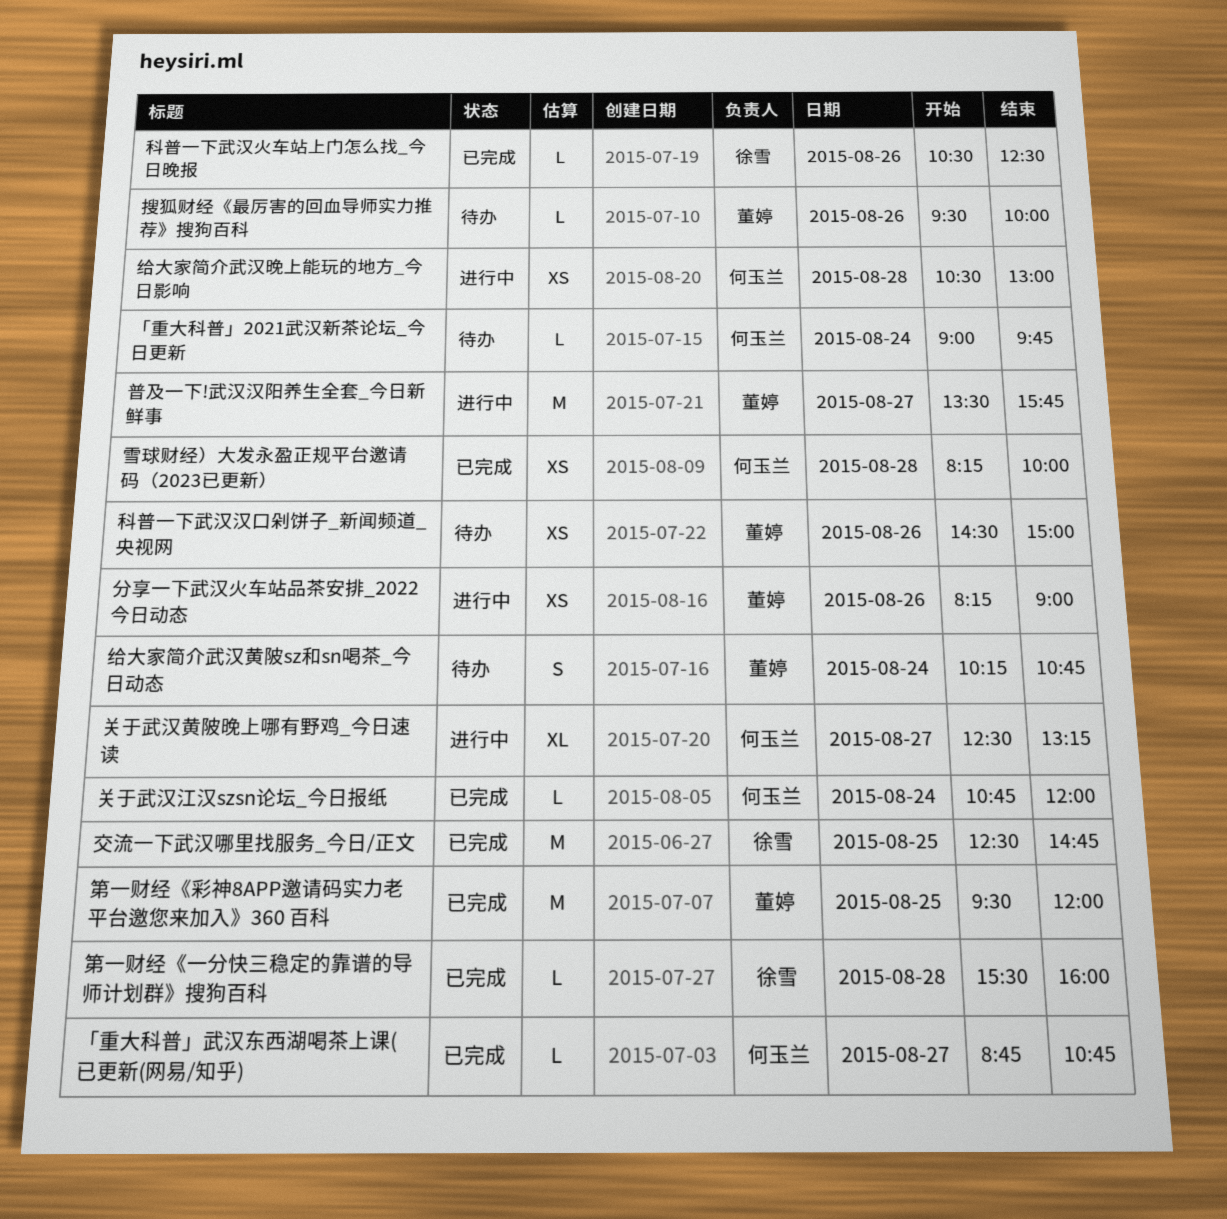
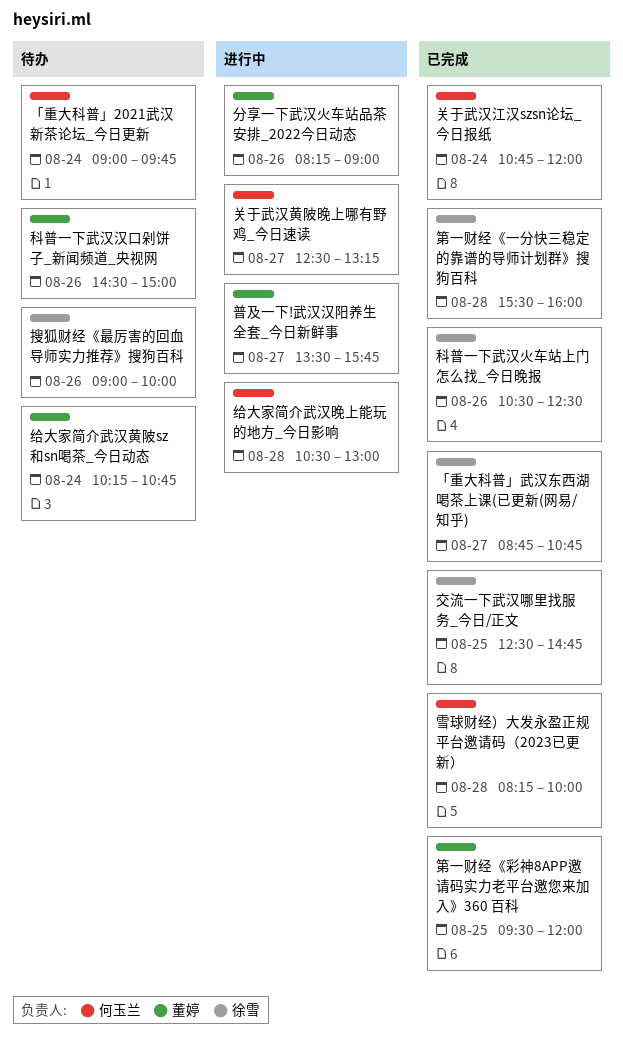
「重大科普」武汉东西湖喝茶上课(已更新(网易/知乎), owner: 何玉兰 -> 徐雪
搜狐财经《最厉害的回血导师实力推荐》搜狗百科, owner: 董婷 -> 徐雪
搜狐财经《最厉害的回血导师实力推荐》搜狗百科, begins: 09:30 -> 09:00

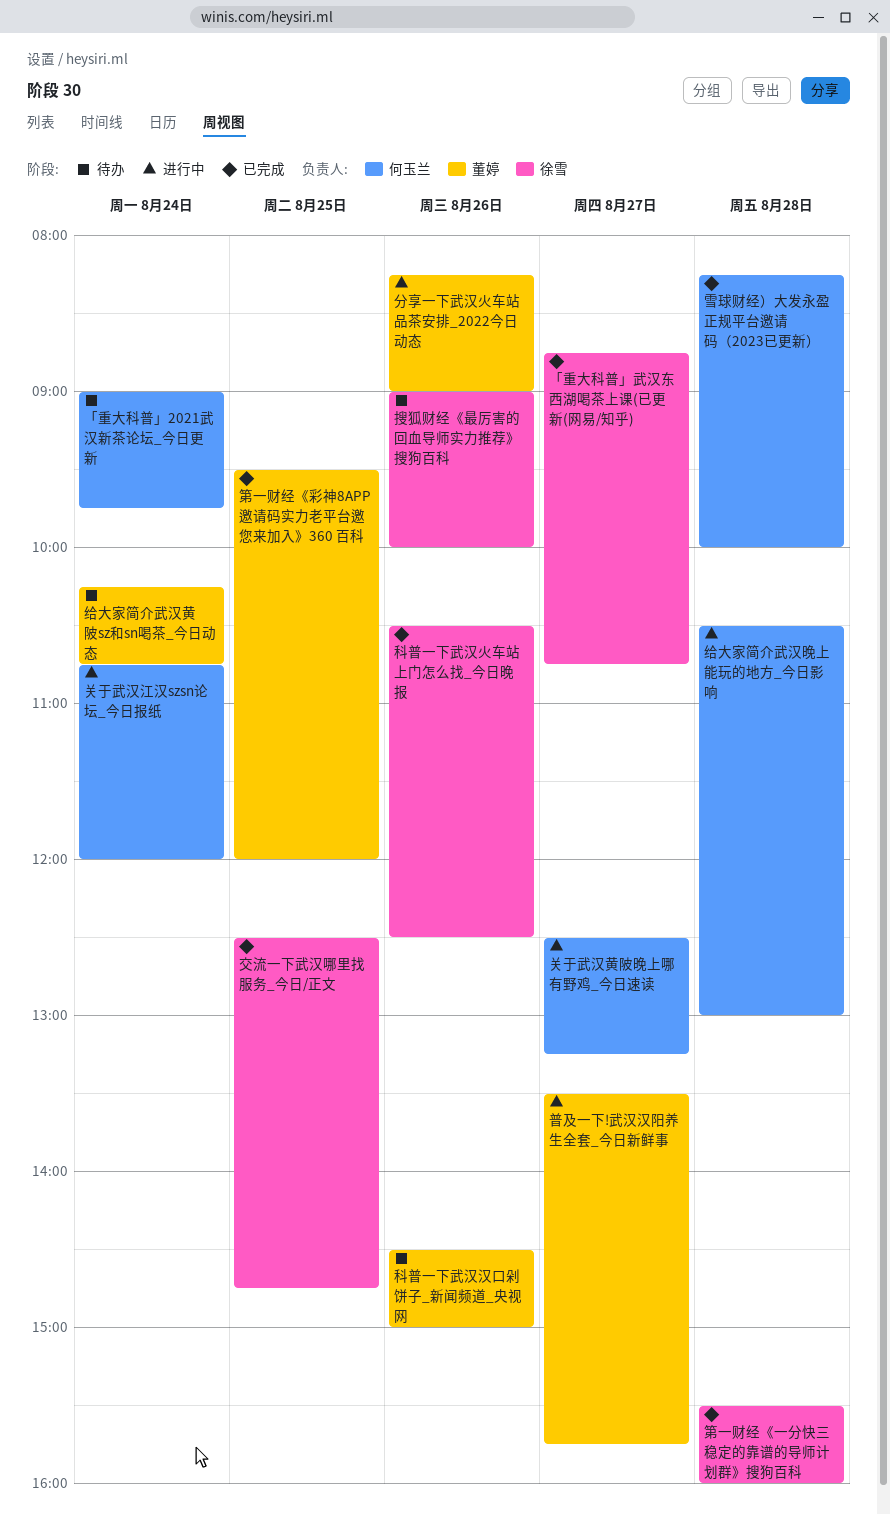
关于武汉江汉szsn论坛_今日报纸, status: 已完成 -> 进行中

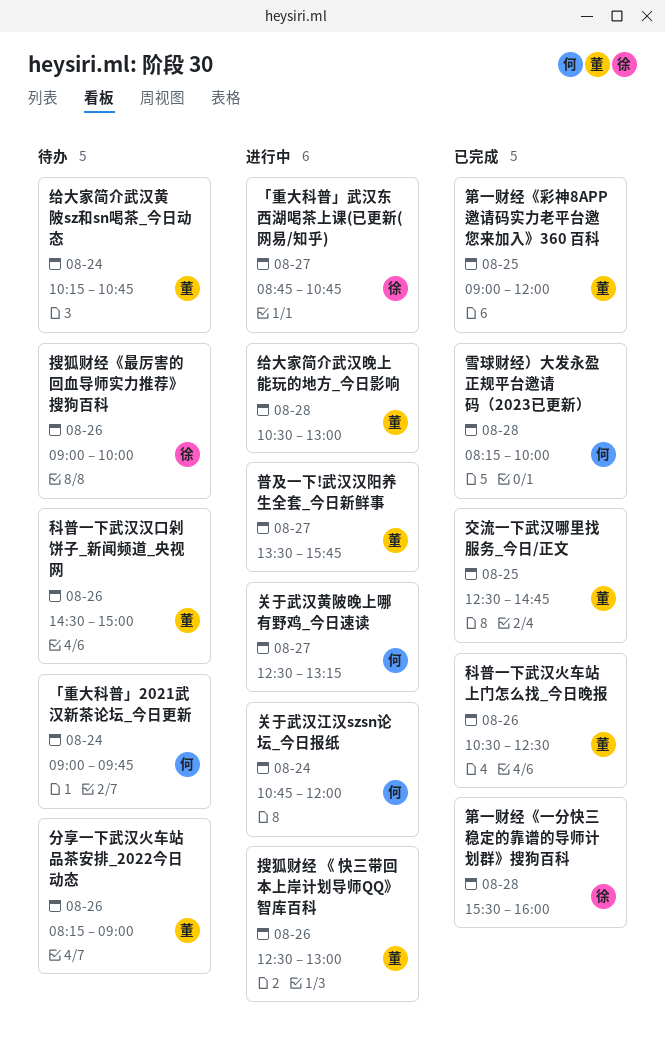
「重大科普」武汉东西湖喝茶上课(已更新(网易/知乎), status: 已完成 -> 进行中
交流一下武汉哪里找服务_今日/正文, owner: 徐雪 -> 董婷
分享一下武汉火车站品茶安排_2022今日动态, status: 进行中 -> 待办
搜狐财经 《 快三带回本上岸计划导师QQ》智库百科: none -> present
科普一下武汉火车站上门怎么找_今日晚报, owner: 徐雪 -> 董婷
第一财经《彩神8APP邀请码实力老平台邀您来加入》360 百科, begins: 09:30 -> 09:00
给大家简介武汉晚上能玩的地方_今日影响, owner: 何玉兰 -> 董婷

